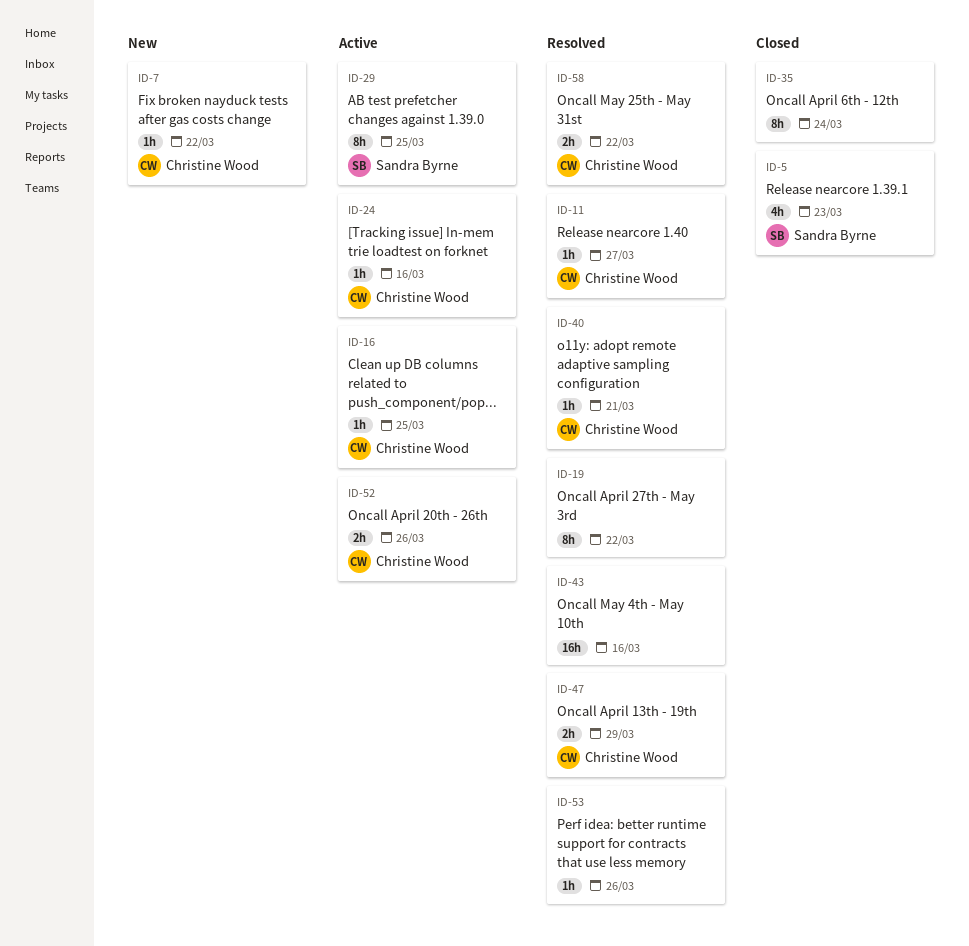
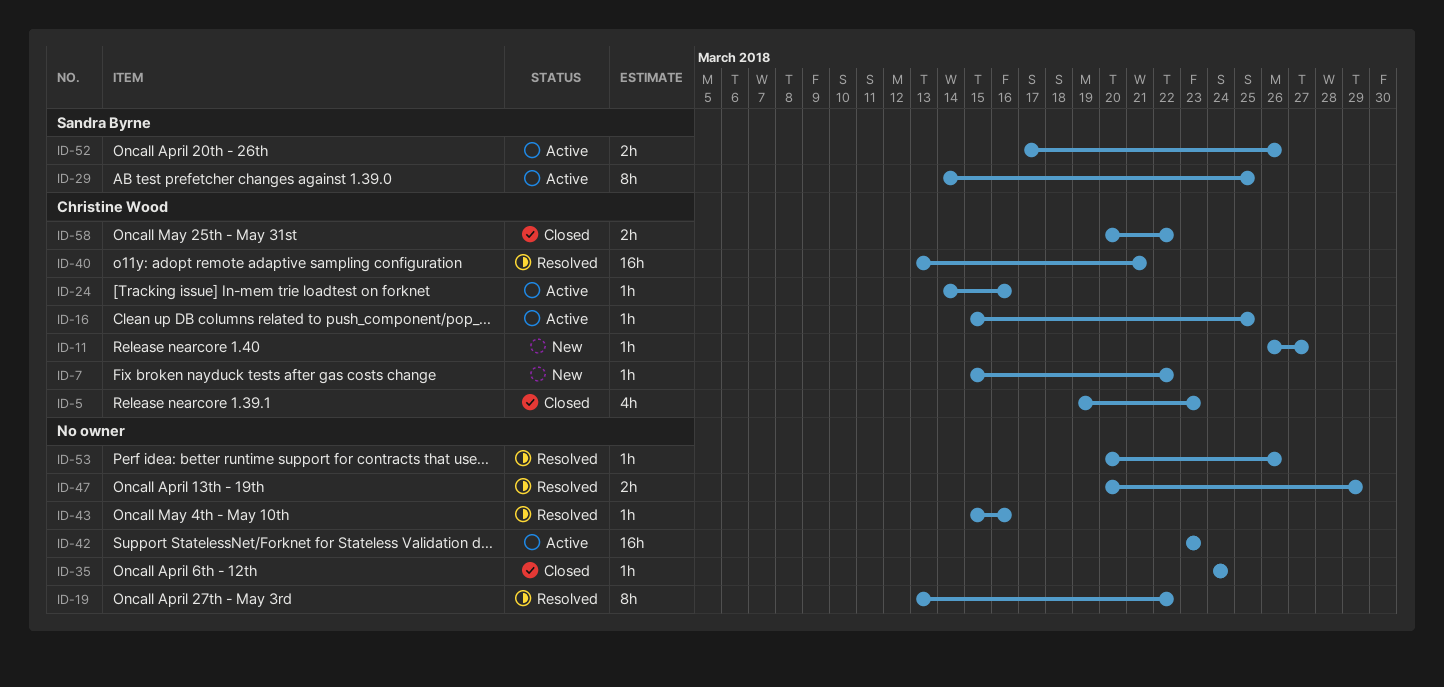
ID-5, owner: Sandra Byrne -> Christine Wood
ID-11, status: Resolved -> New
ID-35, estimate: 8h -> 1h
ID-40, estimate: 1h -> 16h
ID-42: none -> present
ID-43, estimate: 16h -> 1h
ID-47, owner: Christine Wood -> none
ID-52, owner: Christine Wood -> Sandra Byrne
ID-58, status: Resolved -> Closed

